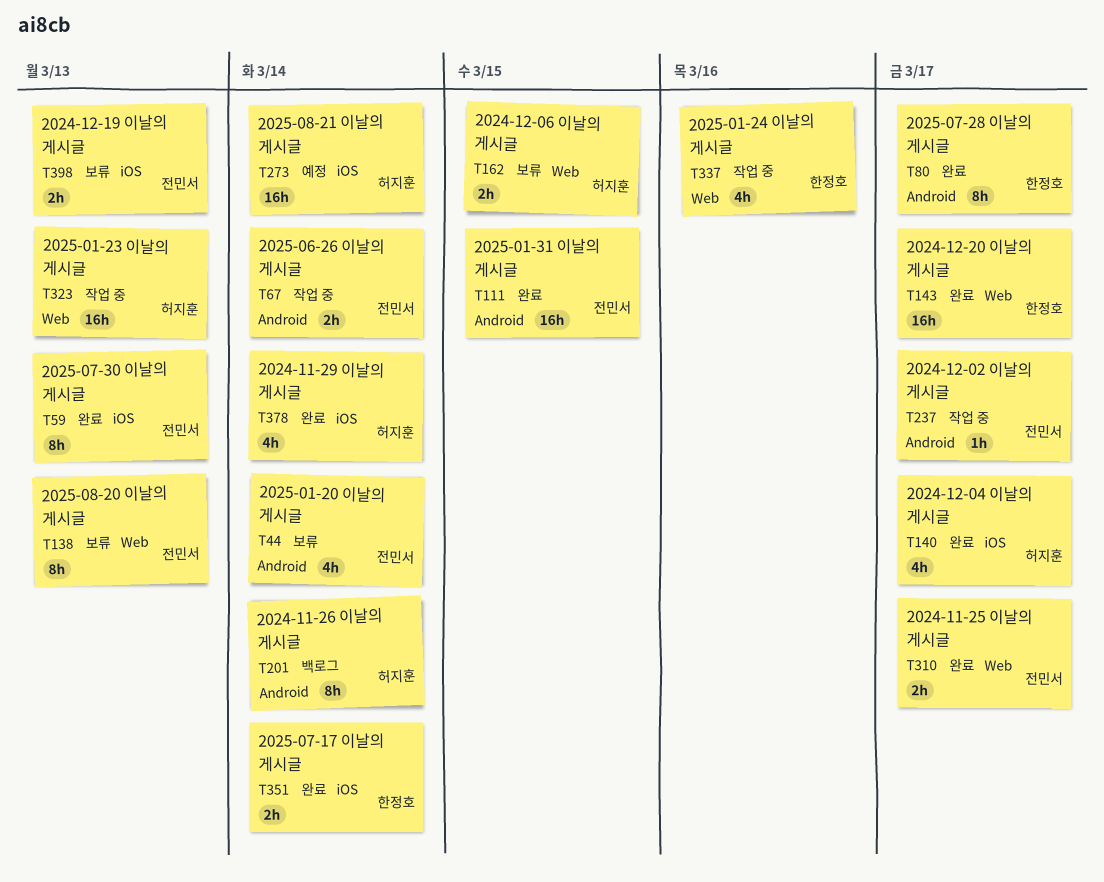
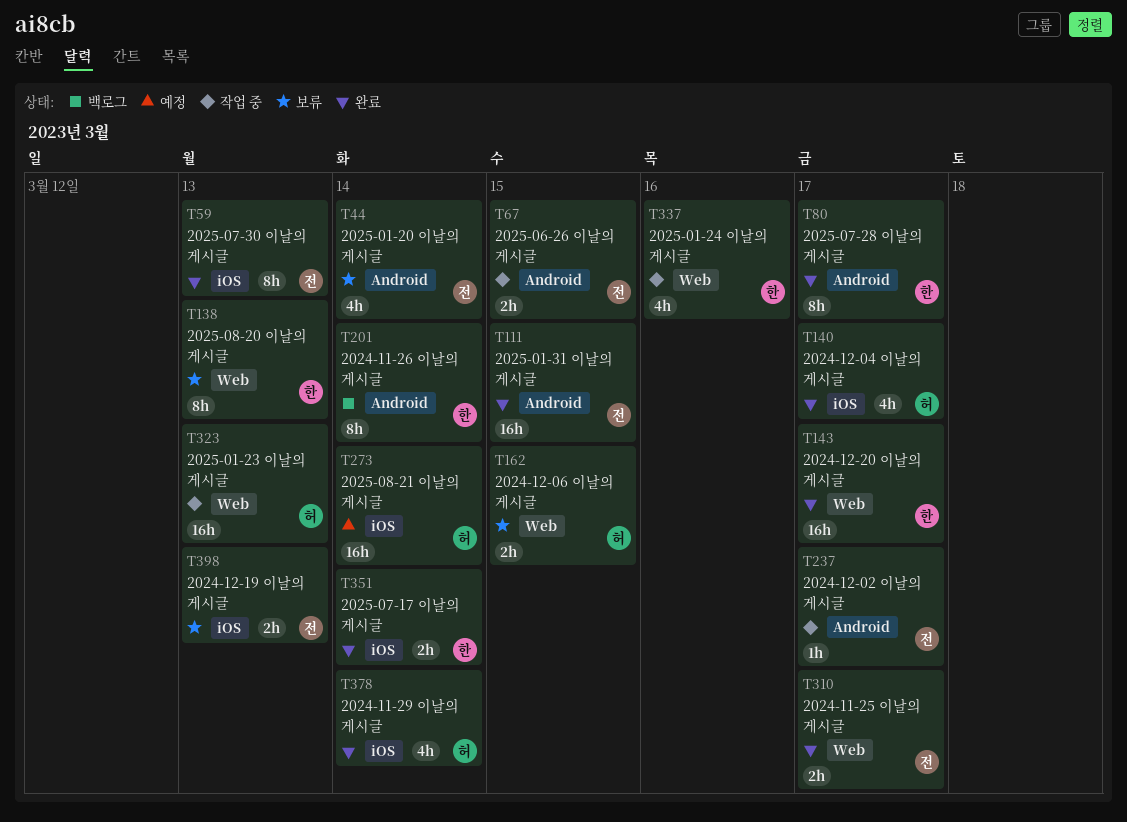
T67, due: Mar 14 -> Mar 15
T138, owner: 전민서 -> 한정호
T201, owner: 허지훈 -> 한정호

